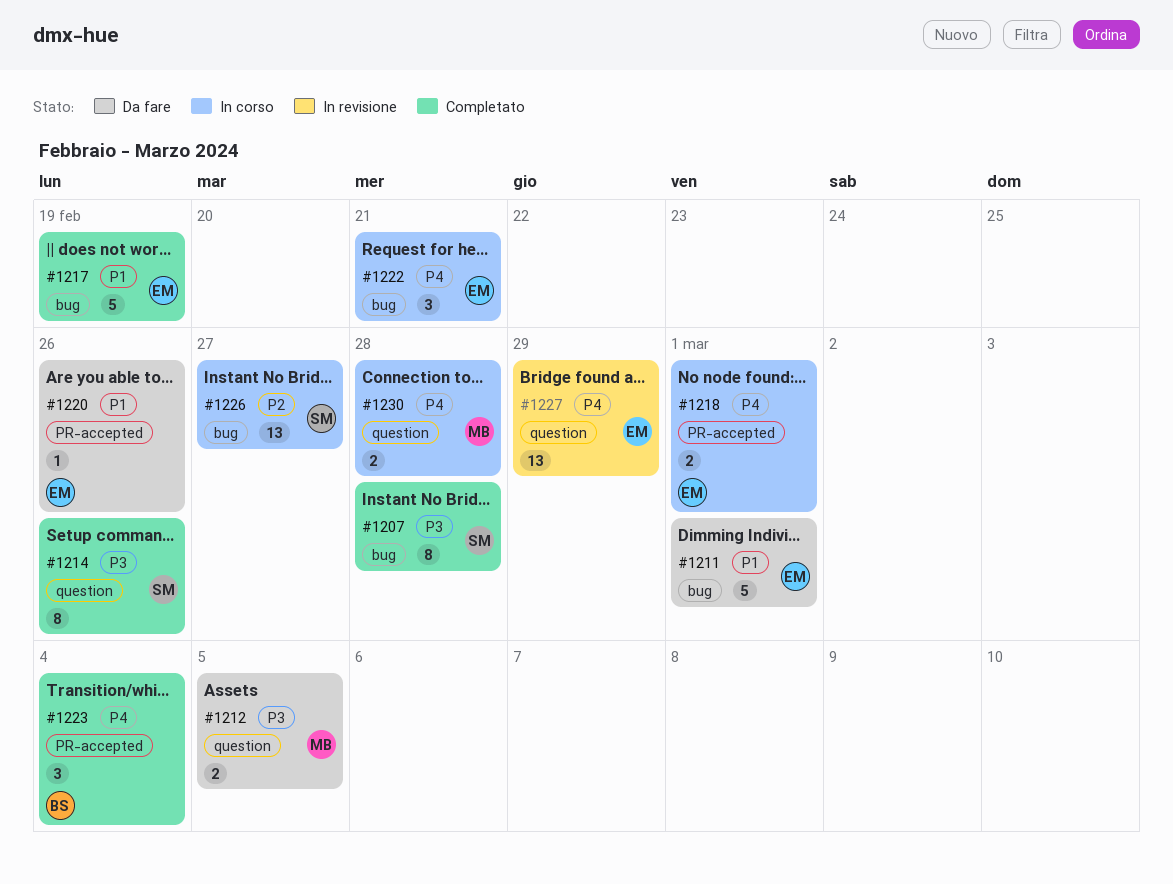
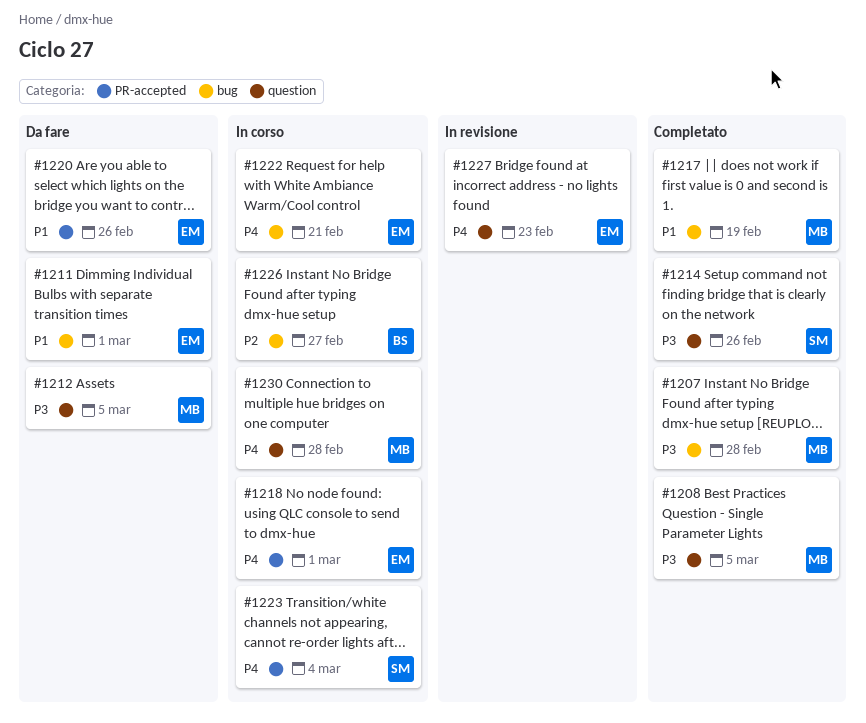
#1207, owner: SM -> MB
#1208: none -> present
#1217, owner: EM -> MB
#1223, status: Completato -> In corso
#1223, owner: BS -> SM
#1226, owner: SM -> BS
#1227, due: Feb 29 -> Feb 23

